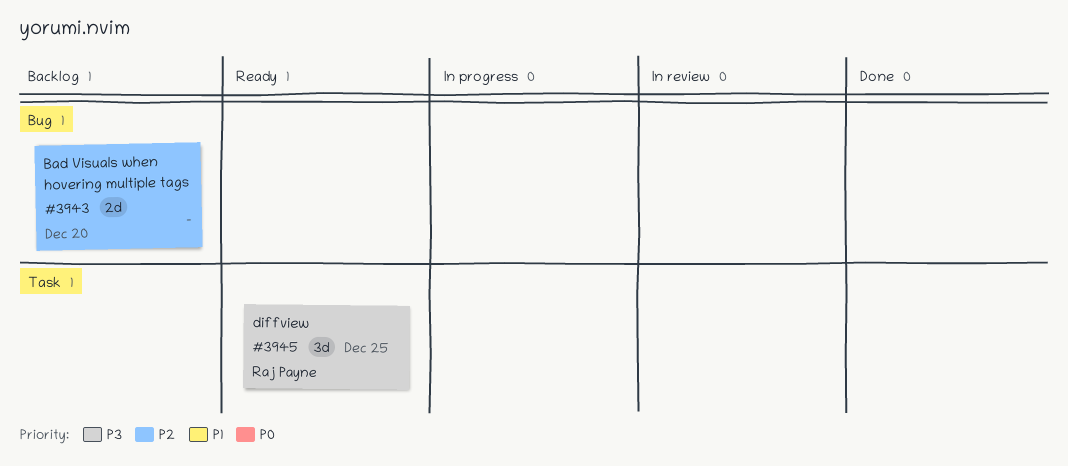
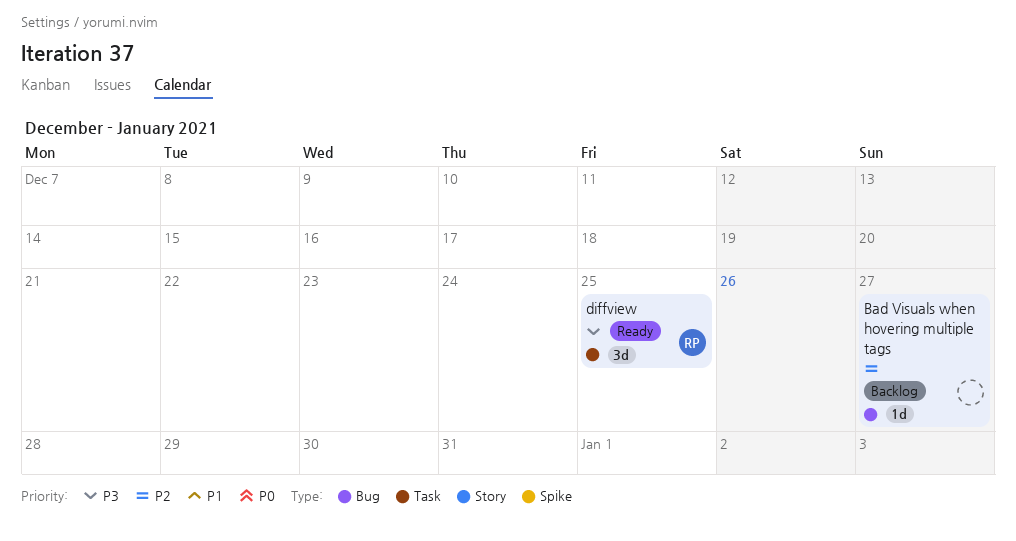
Bad Visuals when hovering multiple tags, estimate: 2d -> 1d
Bad Visuals when hovering multiple tags, due: Dec 20 -> Dec 27

